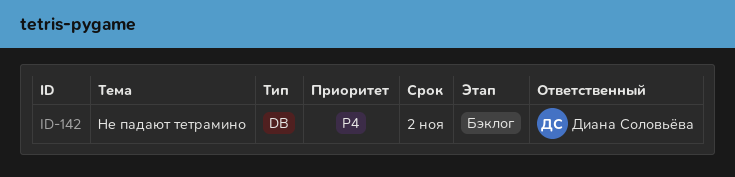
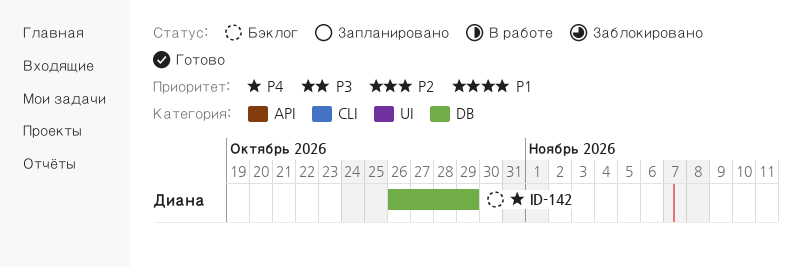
ID-142, due: Nov 2 -> Oct 29

